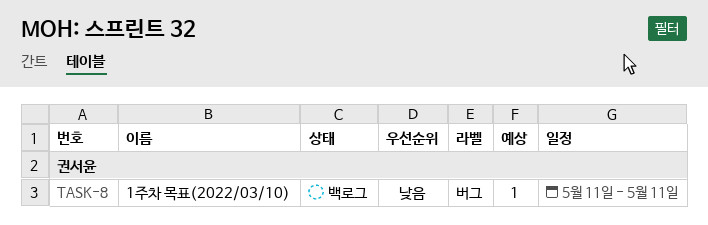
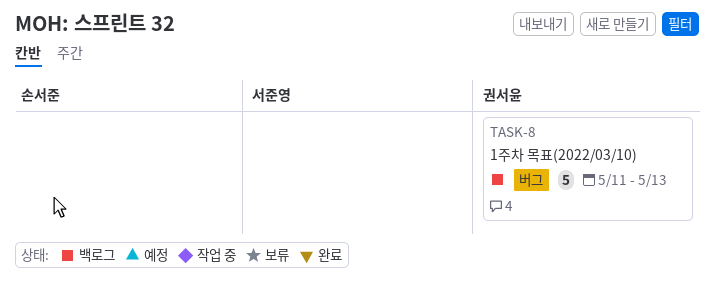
TASK-8, estimate: 1 -> 5
TASK-8, due: May 11 -> May 13

